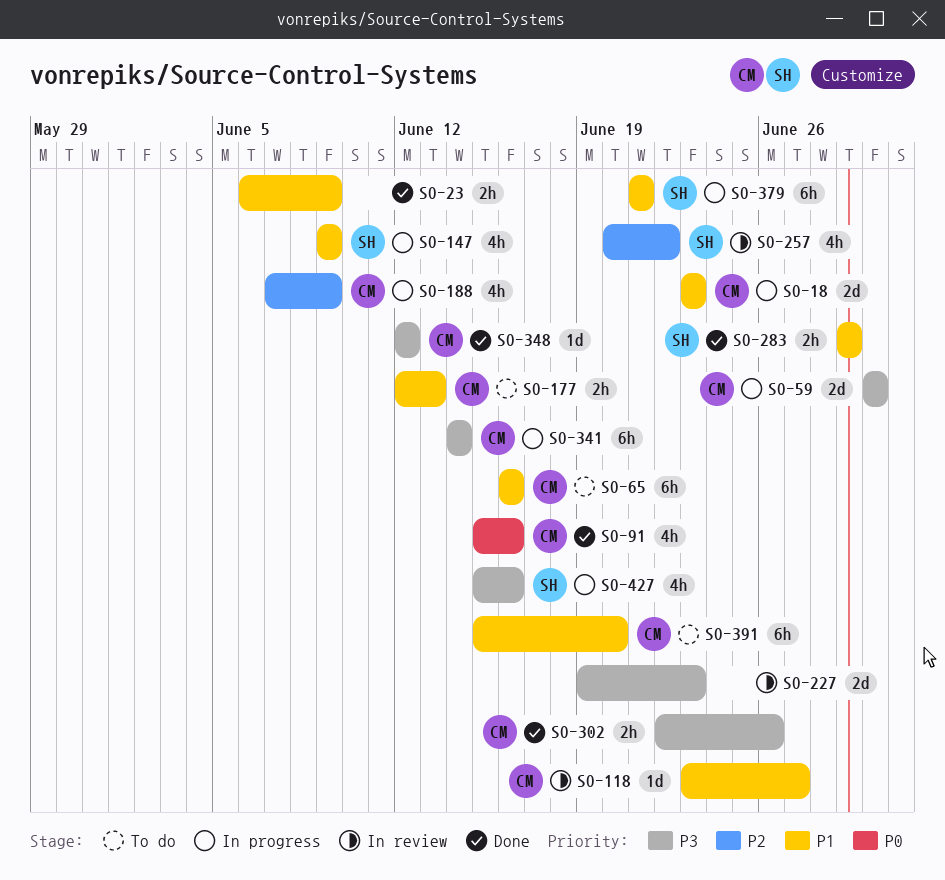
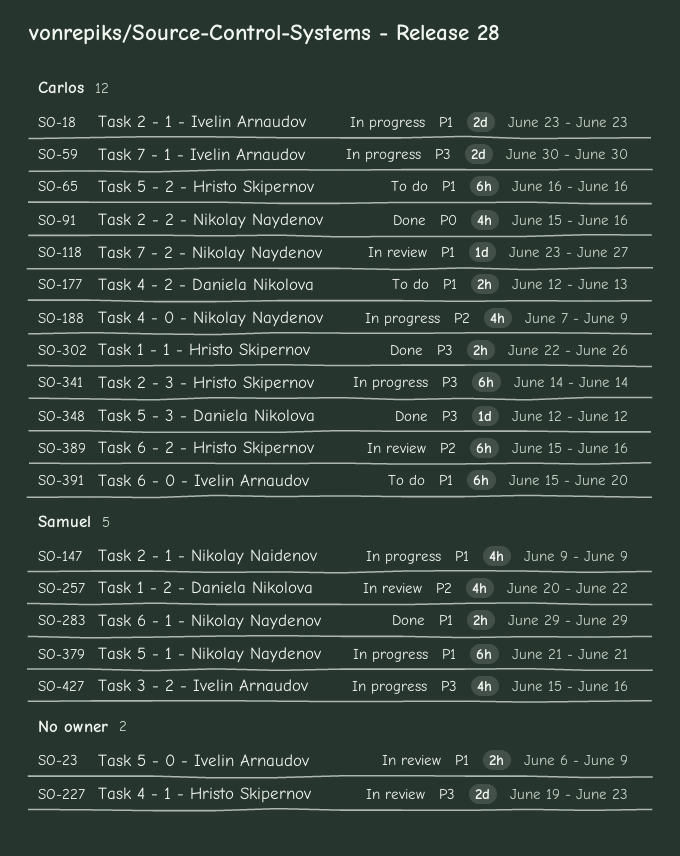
SO-23, status: Done -> In review
SO-389: none -> present

